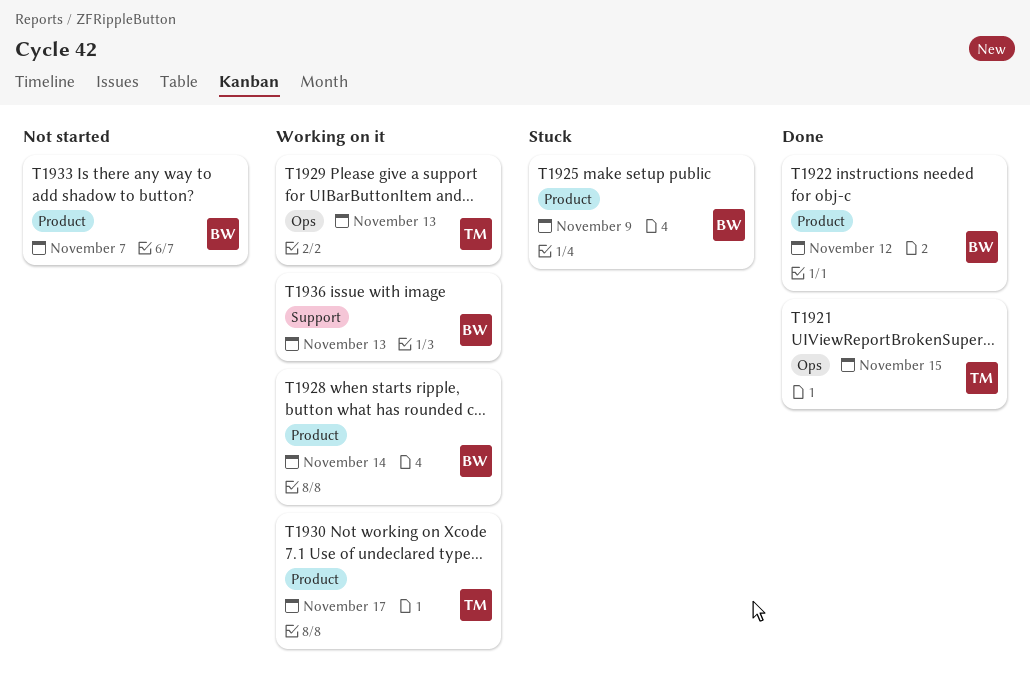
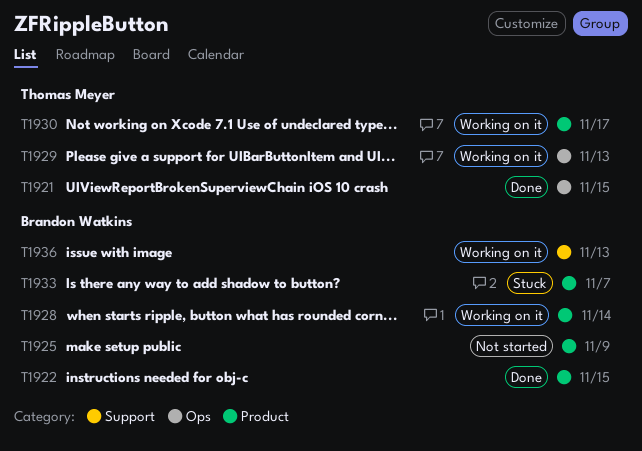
T1922, due: Nov 12 -> Nov 15
T1925, status: Stuck -> Not started
T1933, status: Not started -> Stuck

